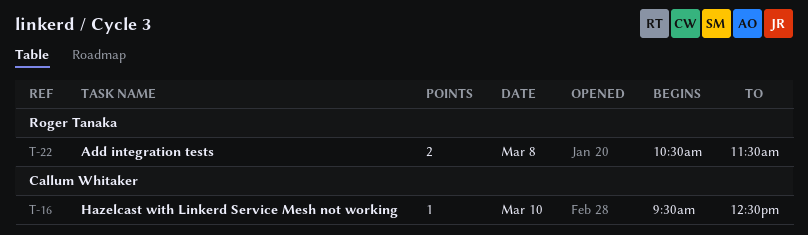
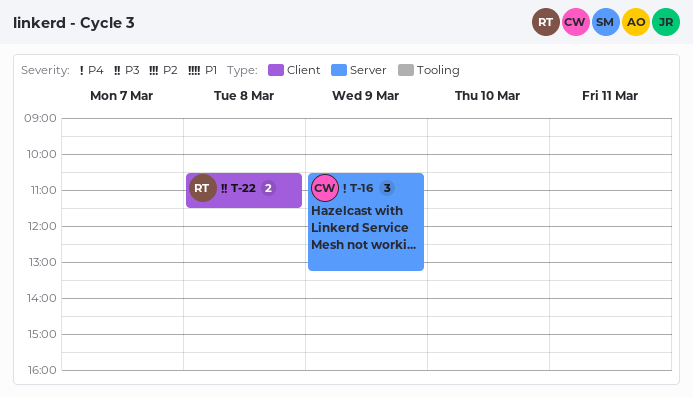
T-16, estimate: 1 -> 3
T-16, day: Mar 10 -> Mar 9
T-16, begins: 09:30 -> 10:30
T-16, ends: 12:30 -> 13:15

